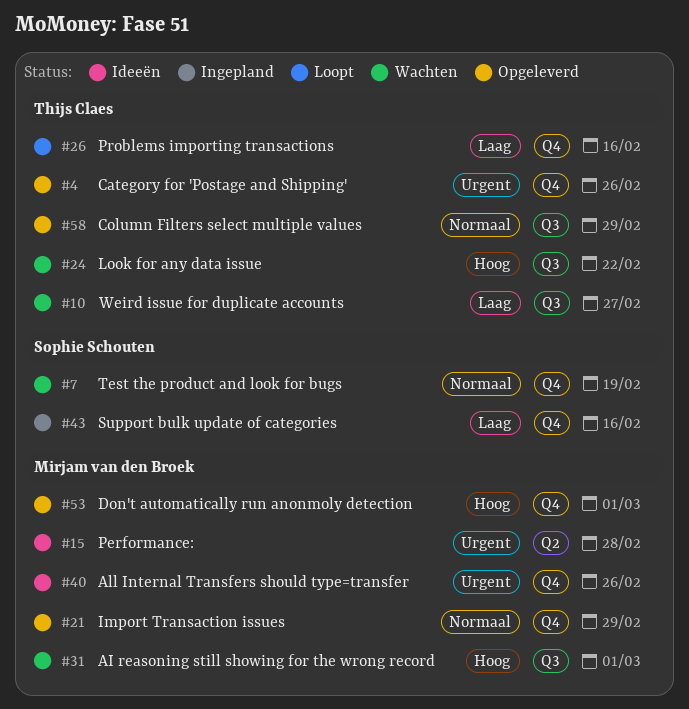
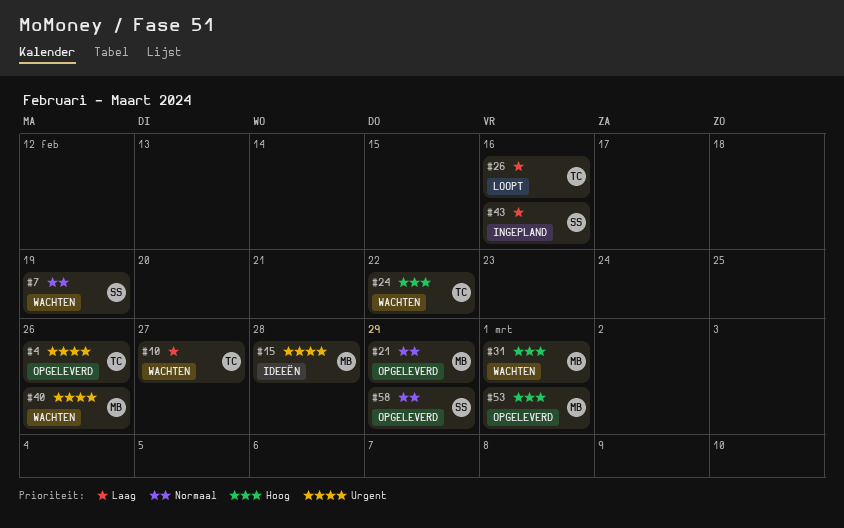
#40, status: Ideeën -> Wachten
#58, owner: Thijs Claes -> Sophie Schouten

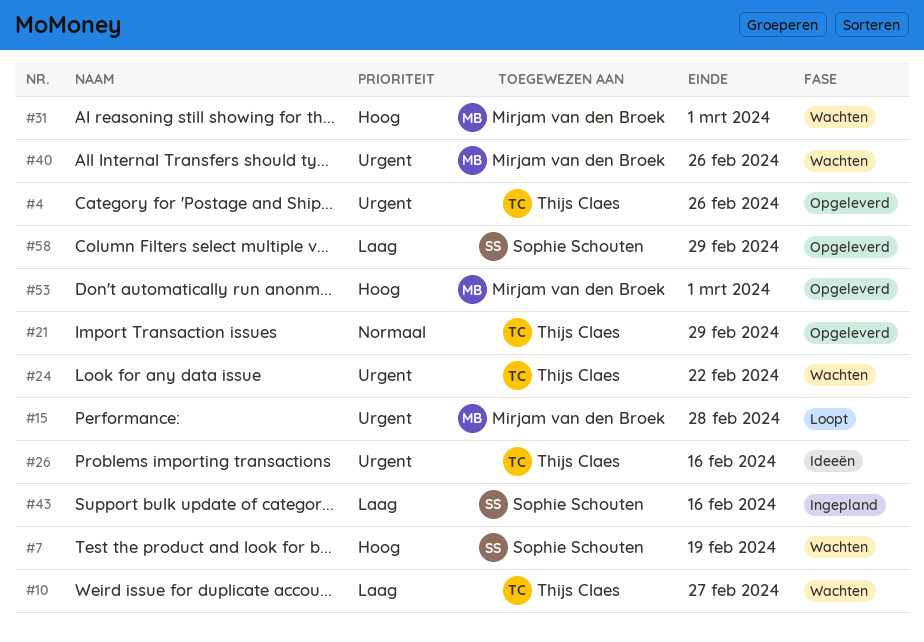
#7, priority: Normaal -> Hoog
#15, status: Ideeën -> Loopt
#21, owner: Mirjam van den Broek -> Thijs Claes
#24, priority: Hoog -> Urgent
#26, status: Loopt -> Ideeën
#26, priority: Laag -> Urgent
#58, priority: Normaal -> Laag

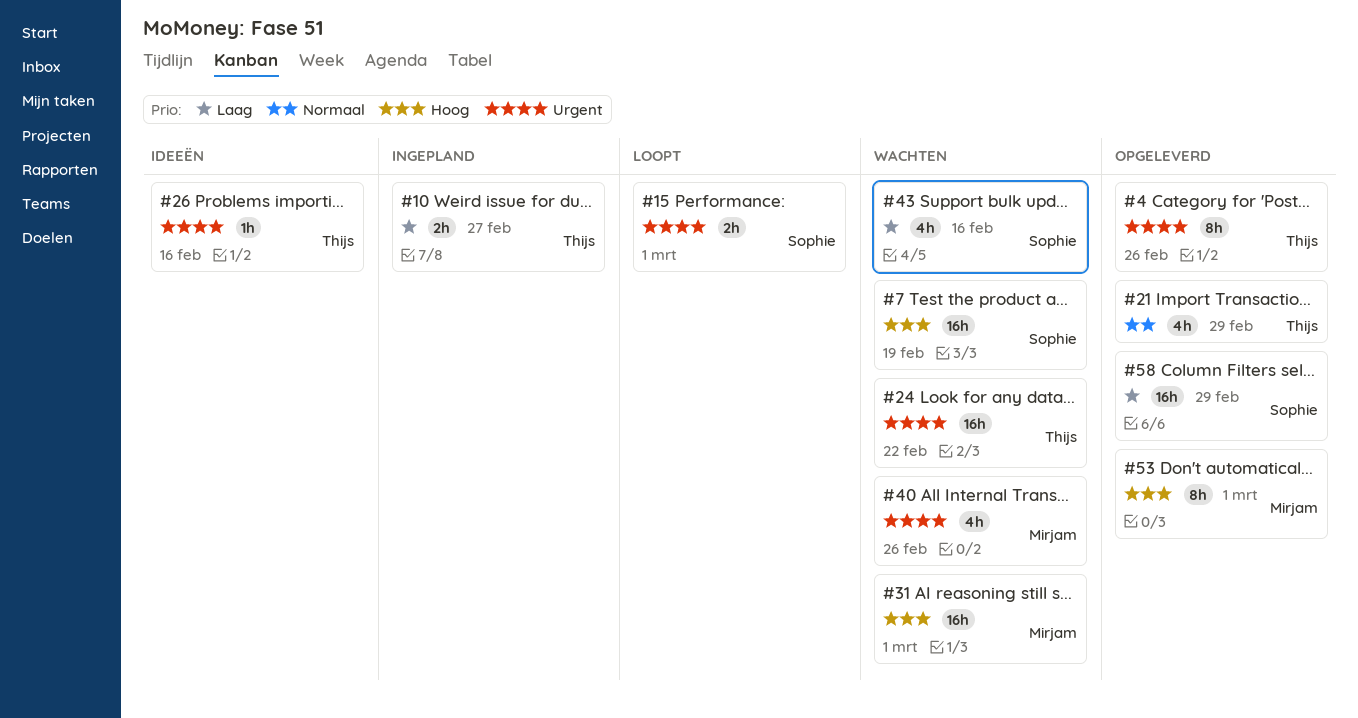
#10, status: Wachten -> Ingepland
#15, owner: Mirjam van den Broek -> Sophie Schouten
#15, due: Feb 28 -> Mar 1
#43, status: Ingepland -> Wachten

